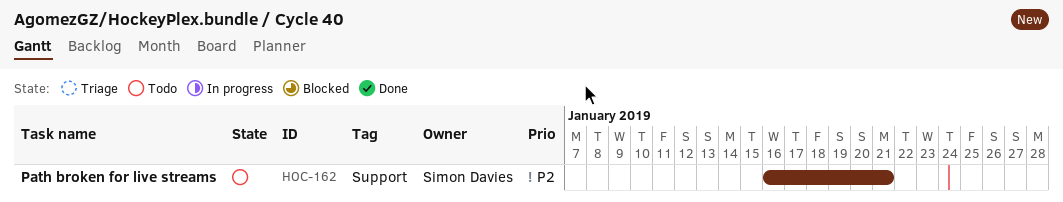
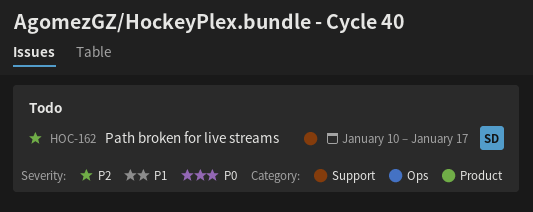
HOC-162, start: Jan 16 -> Jan 10
HOC-162, due: Jan 21 -> Jan 17

